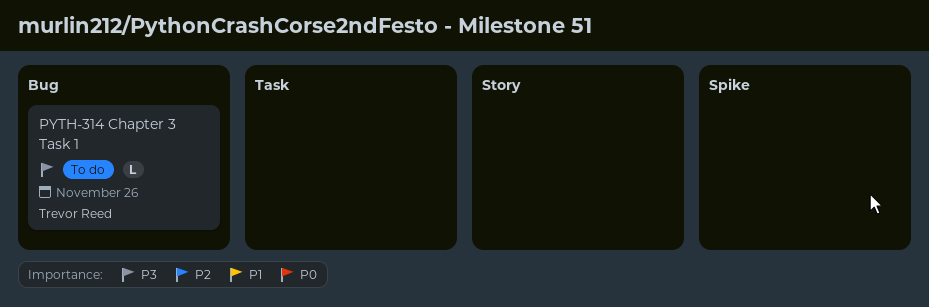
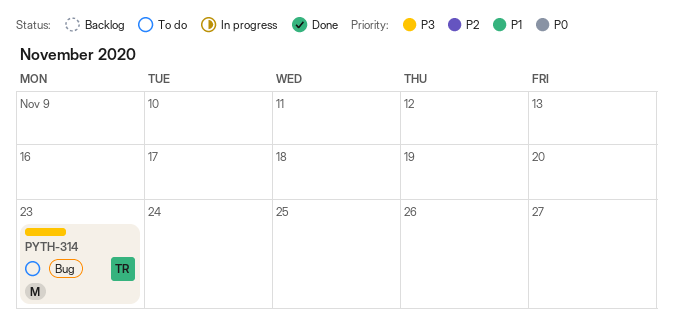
PYTH-314, estimate: L -> M
PYTH-314, due: Nov 26 -> Nov 23

